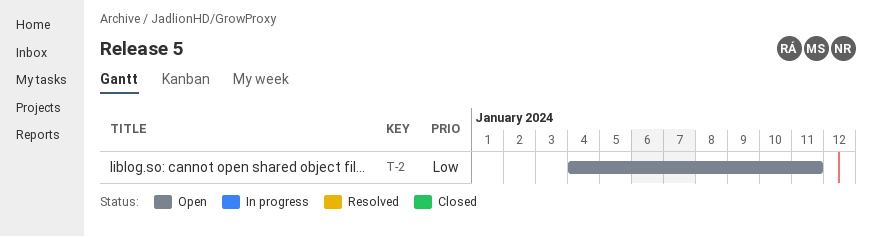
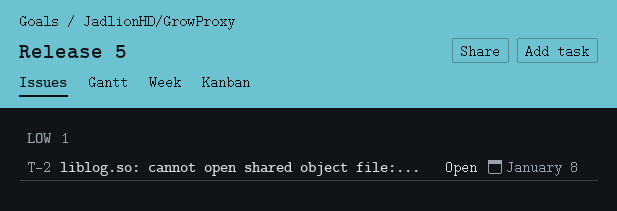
T-2, due: Jan 11 -> Jan 8

